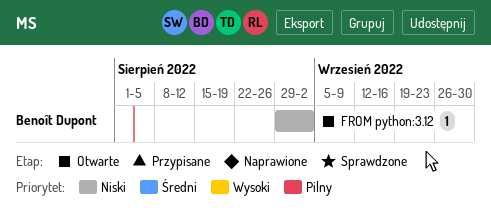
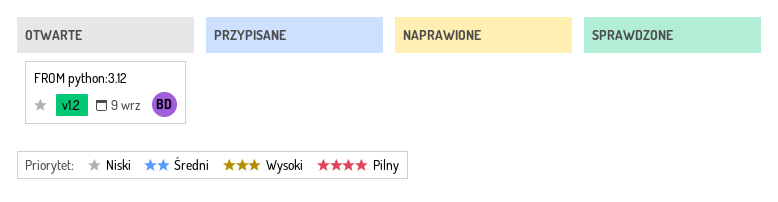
FROM python:3.12, due: Sep 2 -> Sep 9

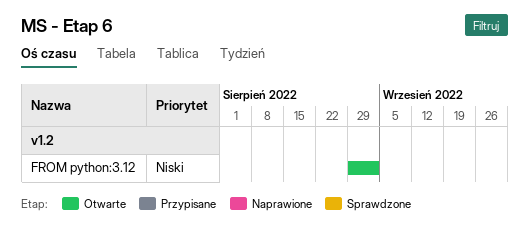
FROM python:3.12, due: Sep 9 -> Sep 2

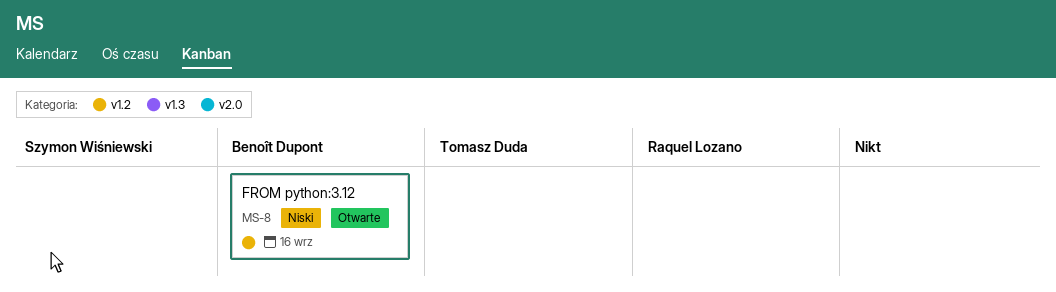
FROM python:3.12, due: Sep 2 -> Sep 16

